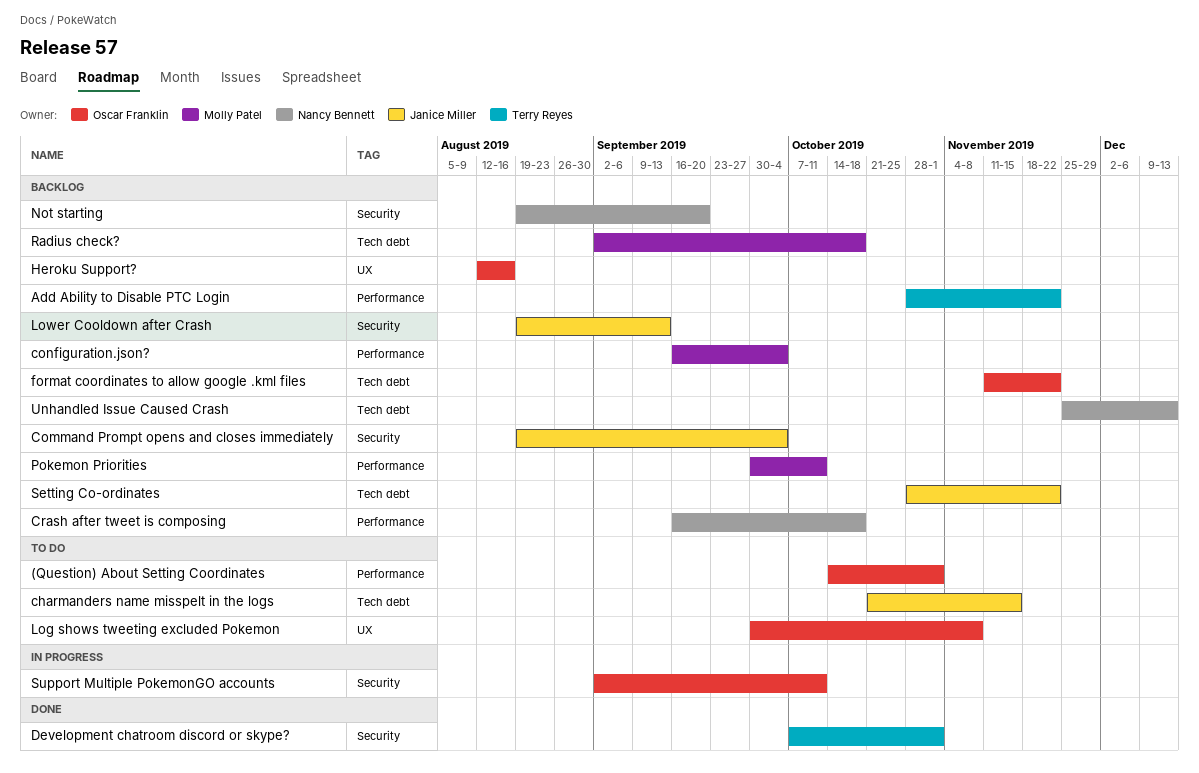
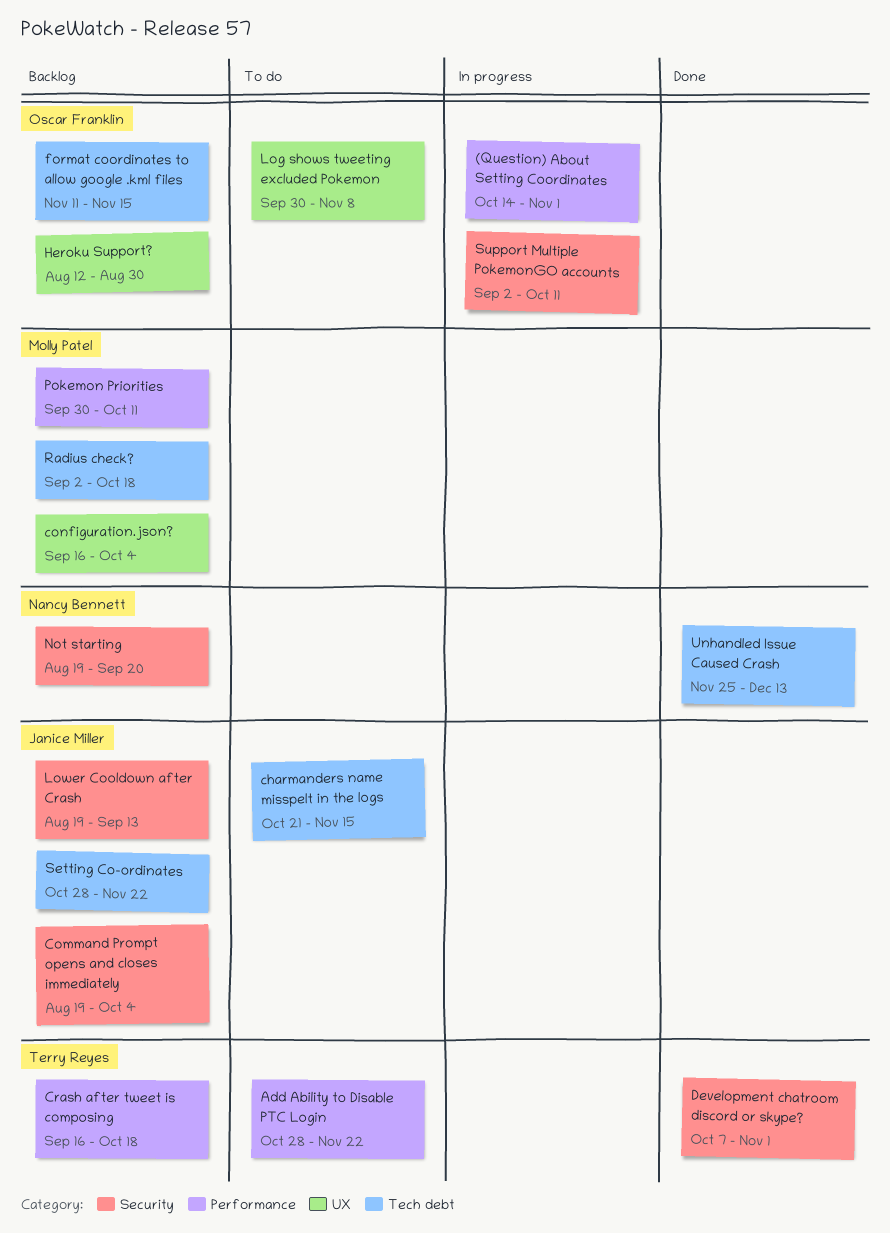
(Question) About Setting Coordinates, status: To do -> In progress
Add Ability to Disable PTC Login, status: Backlog -> To do
configuration.json?, label: Performance -> UX
Crash after tweet is composing, owner: Nancy Bennett -> Terry Reyes
format coordinates to allow google .kml files, due: Nov 22 -> Nov 15
Heroku Support?, due: Aug 16 -> Aug 30
Unhandled Issue Caused Crash, status: Backlog -> Done

